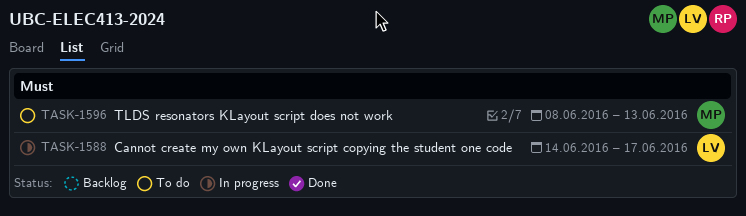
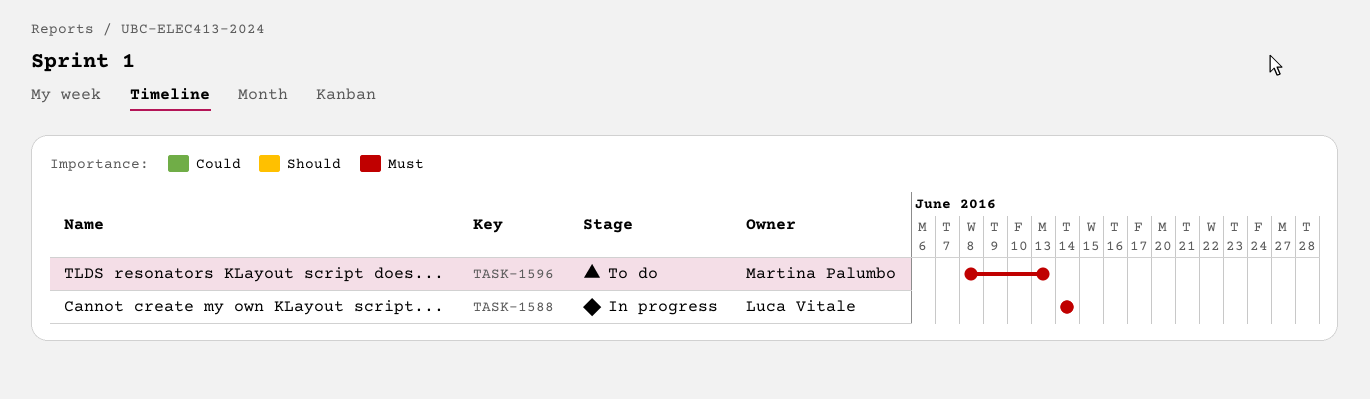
TASK-1588, due: Jun 17 -> Jun 14

